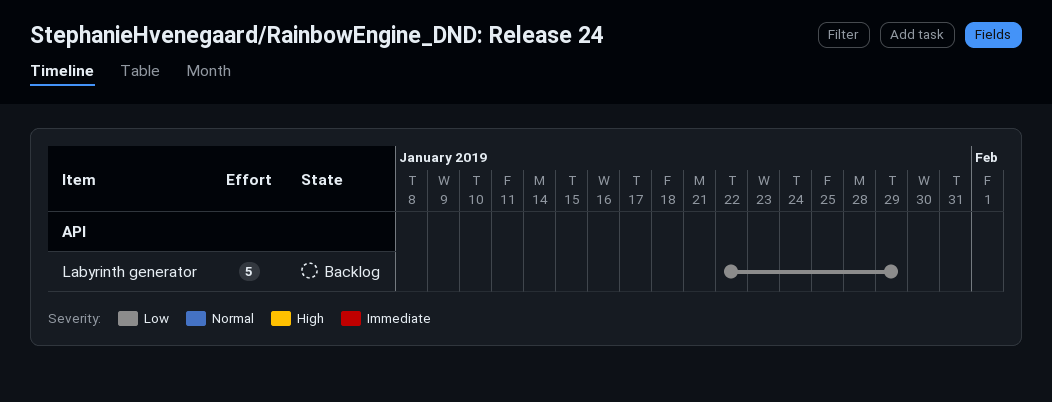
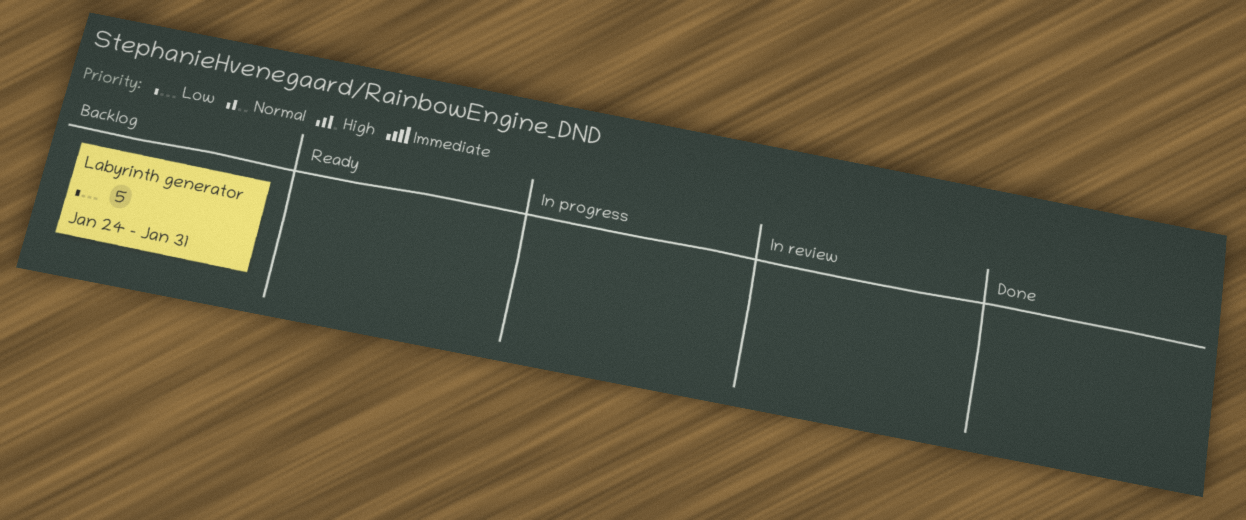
Labyrinth generator, start: Jan 22 -> Jan 24
Labyrinth generator, due: Jan 29 -> Jan 31

